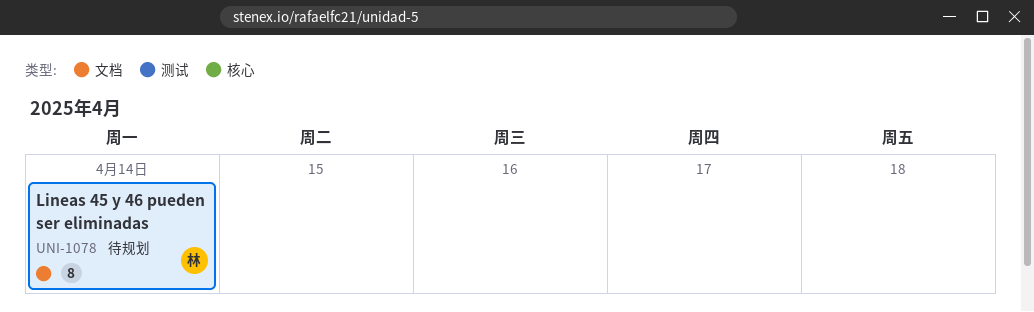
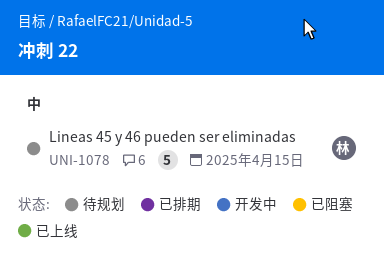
UNI-1078, estimate: 8 -> 5
UNI-1078, due: Apr 14 -> Apr 15

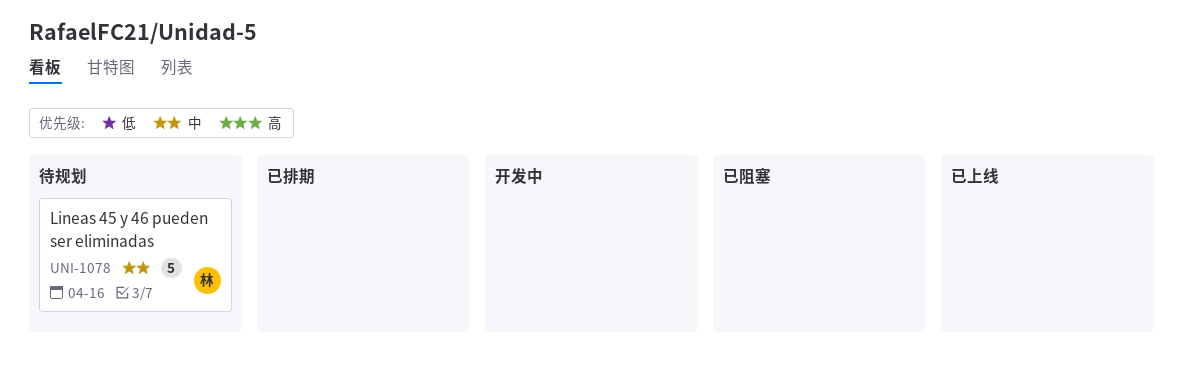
UNI-1078, due: Apr 15 -> Apr 16

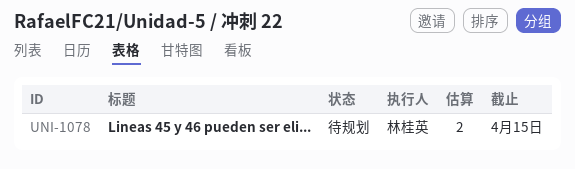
UNI-1078, estimate: 5 -> 2
UNI-1078, due: Apr 16 -> Apr 15

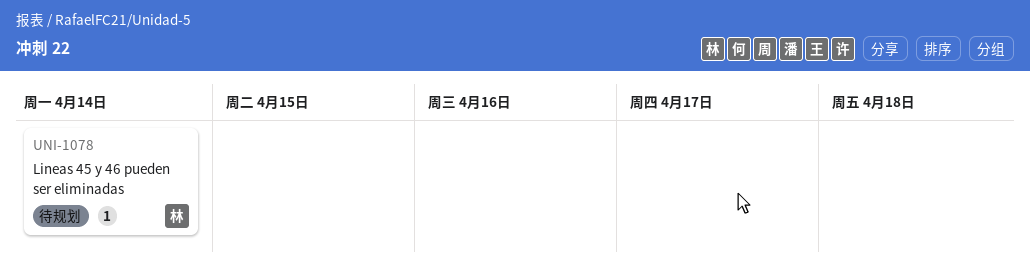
UNI-1078, estimate: 2 -> 1
UNI-1078, due: Apr 15 -> Apr 14

